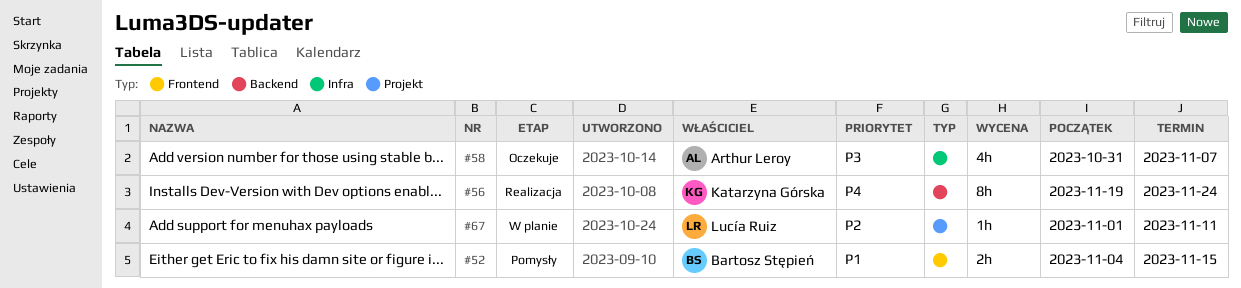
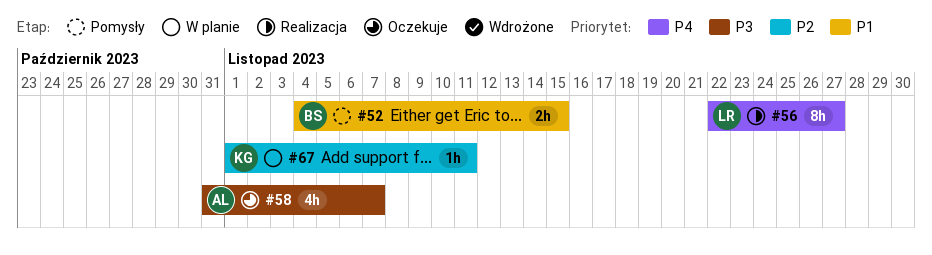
#56, owner: Katarzyna Górska -> Lucía Ruiz
#56, start: Nov 19 -> Nov 22
#56, due: Nov 24 -> Nov 27
#67, owner: Lucía Ruiz -> Katarzyna Górska

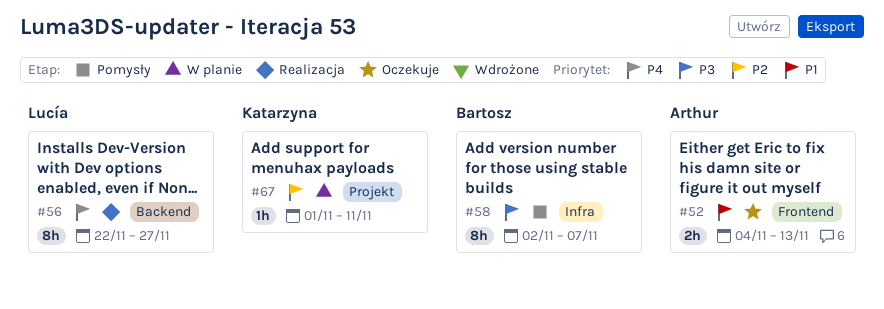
#52, status: Pomysły -> Oczekuje
#52, owner: Bartosz -> Arthur
#52, due: Nov 15 -> Nov 13
#58, status: Oczekuje -> Pomysły
#58, owner: Arthur -> Bartosz
#58, estimate: 4h -> 8h
#58, start: Oct 31 -> Nov 2

